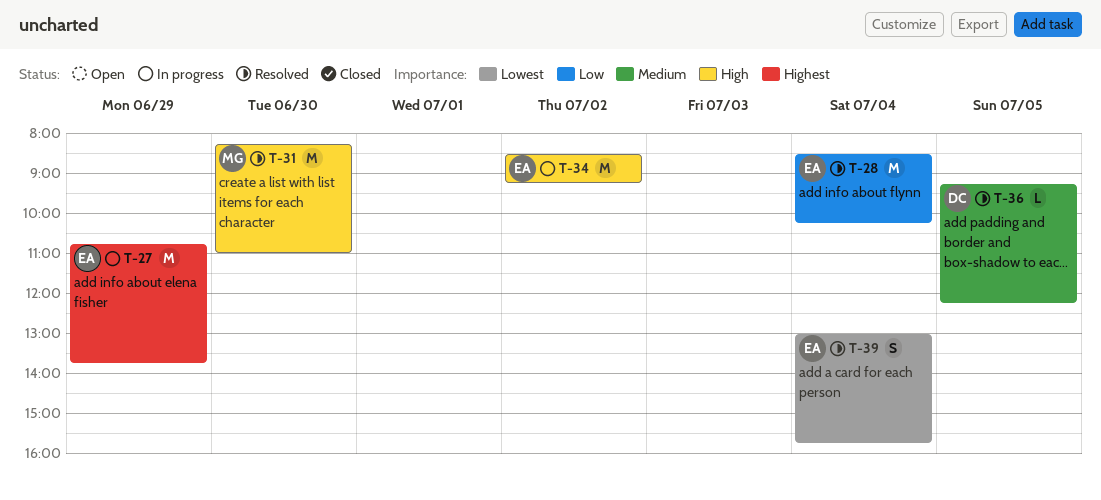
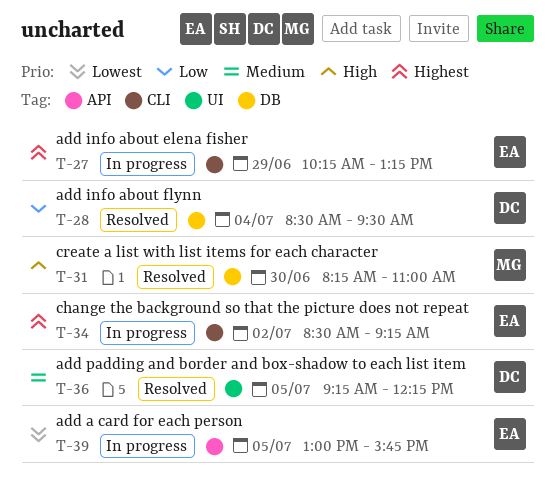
T-27, begins: 10:45 -> 10:15
T-27, ends: 13:45 -> 13:15
T-28, owner: EA -> DC
T-28, ends: 10:15 -> 09:30
T-34, priority: High -> Highest
T-39, status: Resolved -> In progress
T-39, day: Jul 4 -> Jul 5

